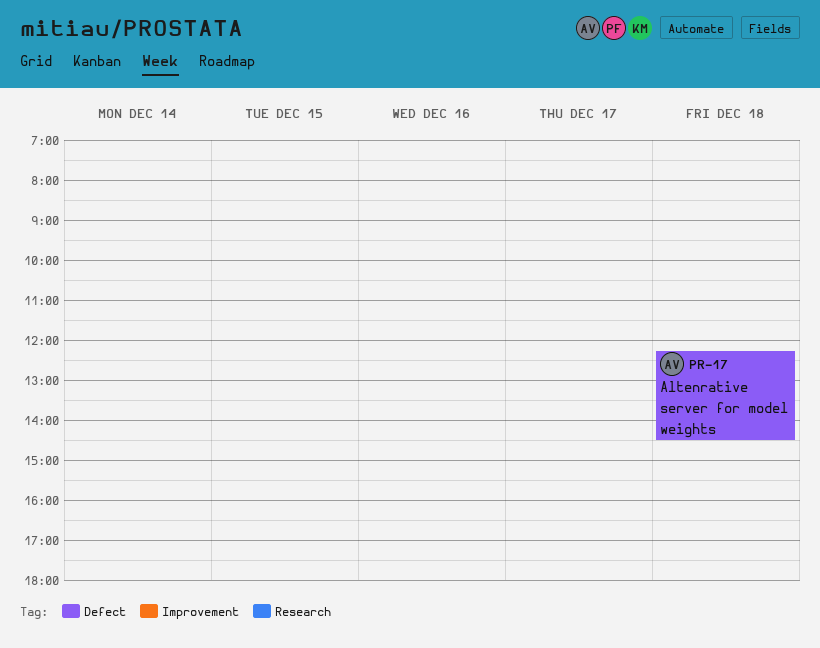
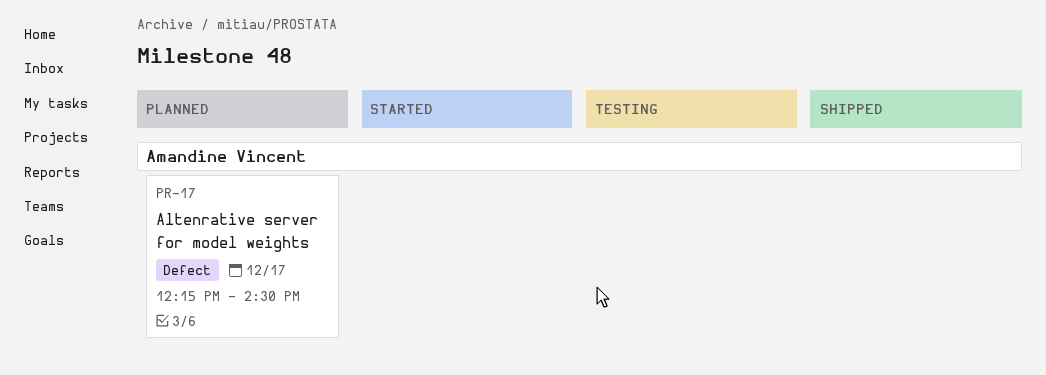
PR-17, day: Dec 18 -> Dec 17

